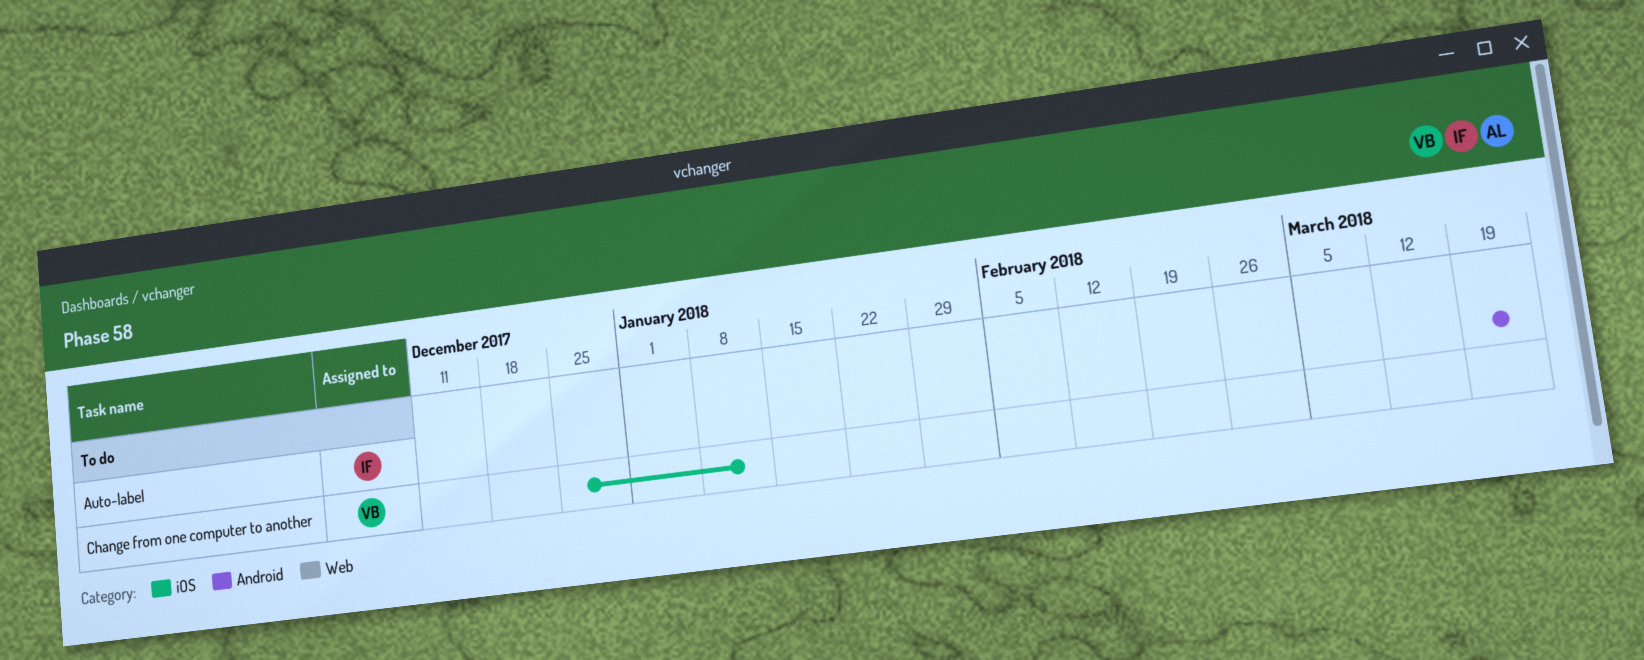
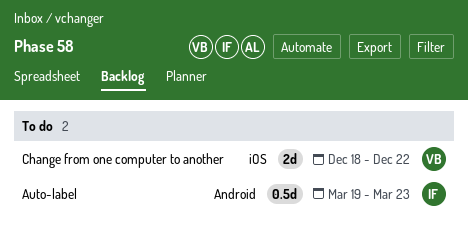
Change from one computer to another, start: Dec 25 -> Dec 18
Change from one computer to another, due: Jan 12 -> Dec 22

